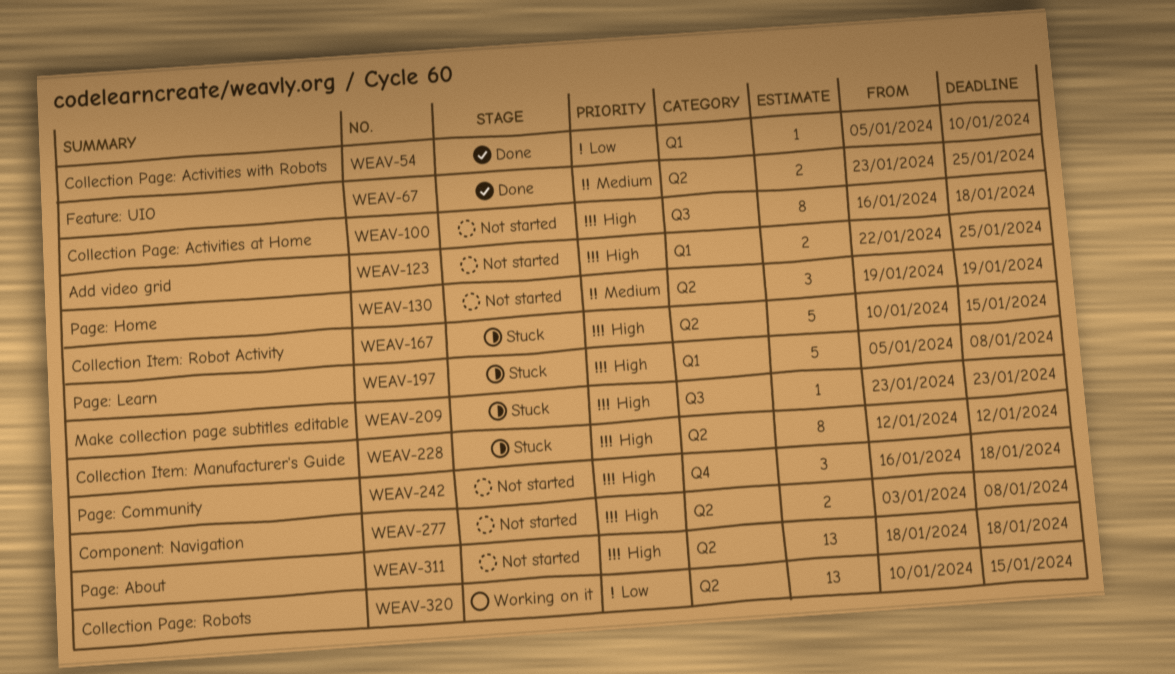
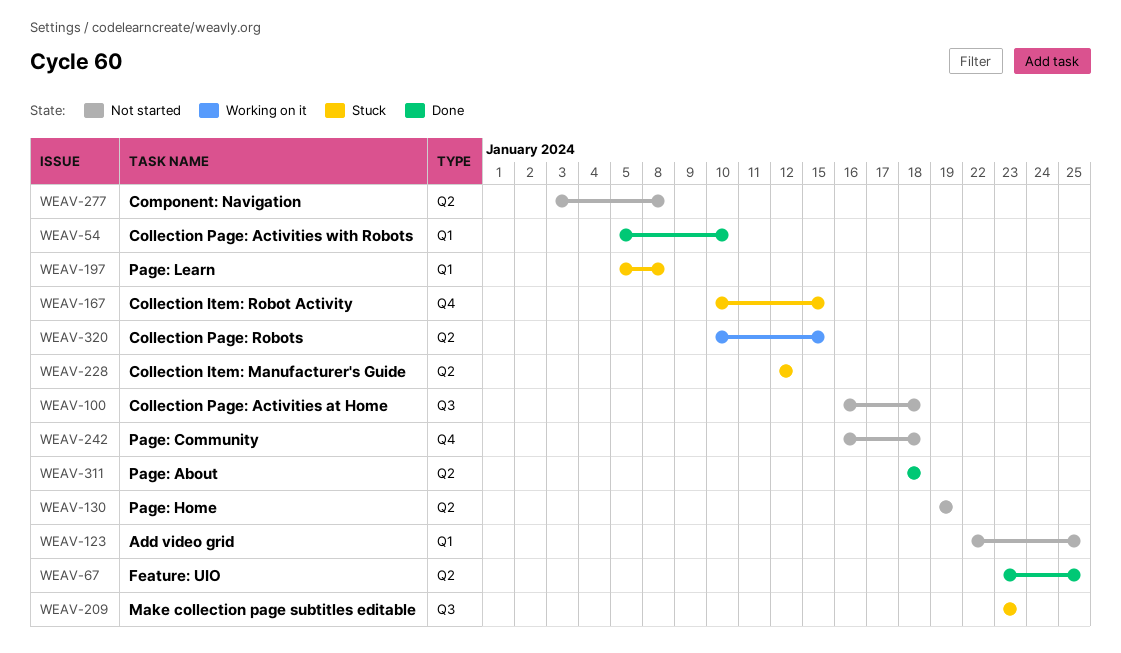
WEAV-167, label: Q2 -> Q4
WEAV-311, status: Not started -> Done

